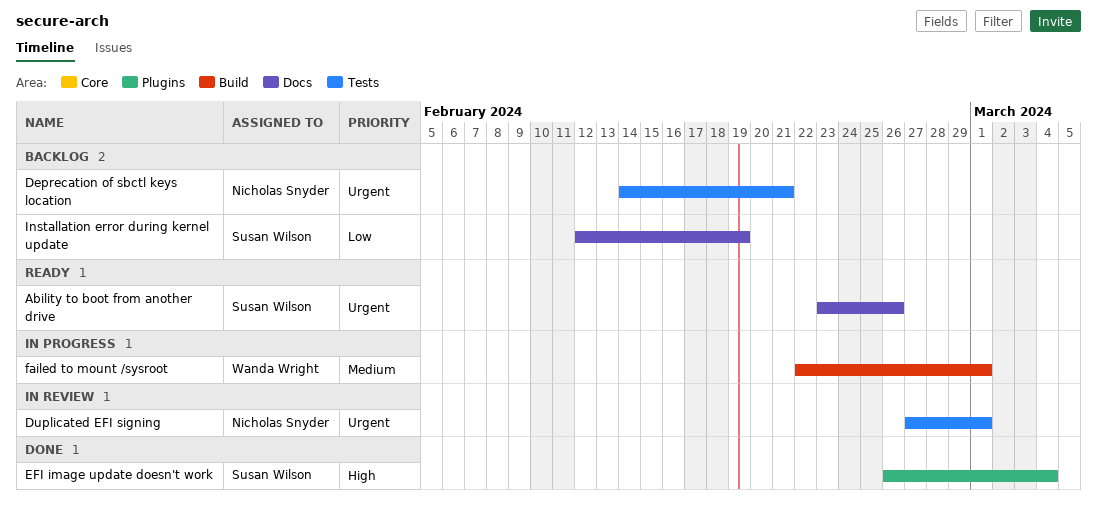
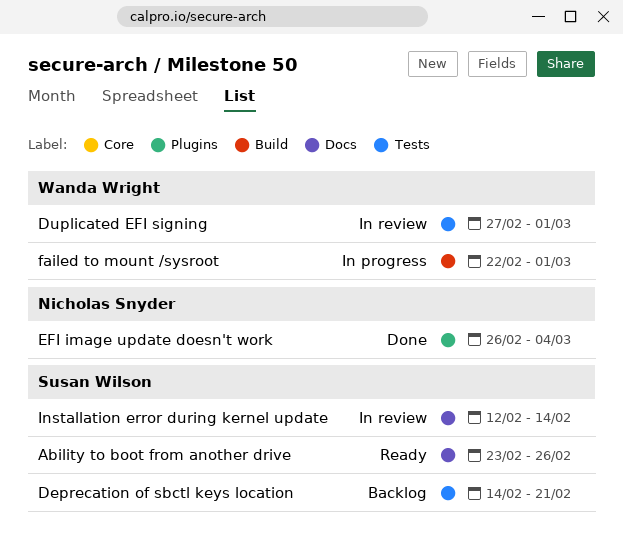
Deprecation of sbctl keys location, owner: Nicholas Snyder -> Susan Wilson
Duplicated EFI signing, owner: Nicholas Snyder -> Wanda Wright
EFI image update doesn't work, owner: Susan Wilson -> Nicholas Snyder
Installation error during kernel update, status: Backlog -> In review
Installation error during kernel update, due: Feb 19 -> Feb 14

